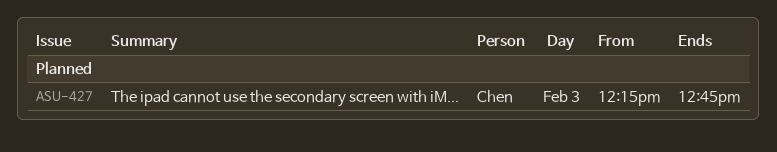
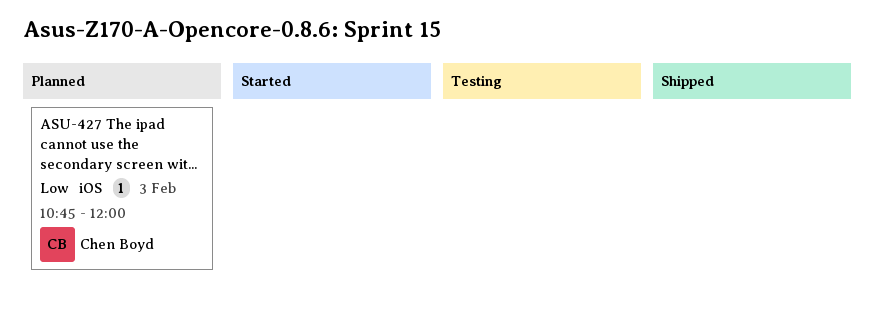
ASU-427, begins: 12:15 -> 10:45
ASU-427, ends: 12:45 -> 12:00

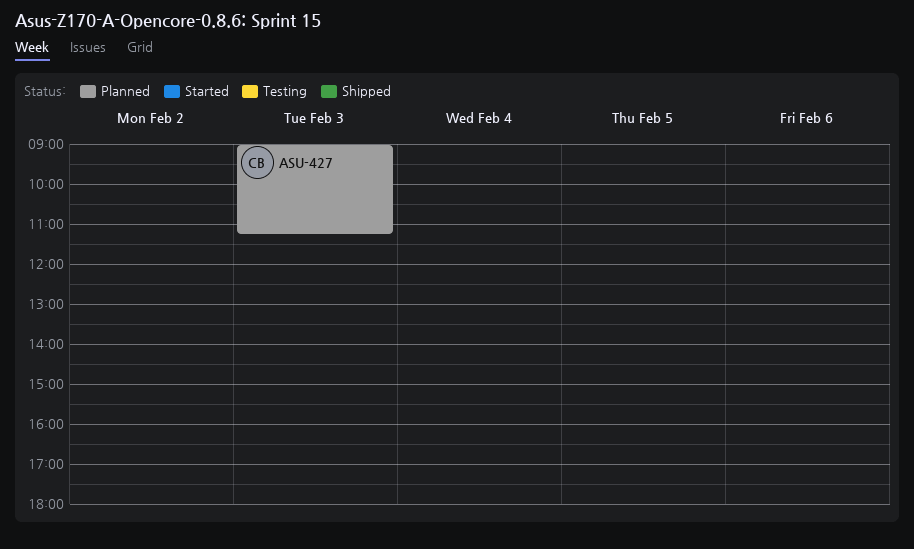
ASU-427, begins: 10:45 -> 09:00
ASU-427, ends: 12:00 -> 11:15

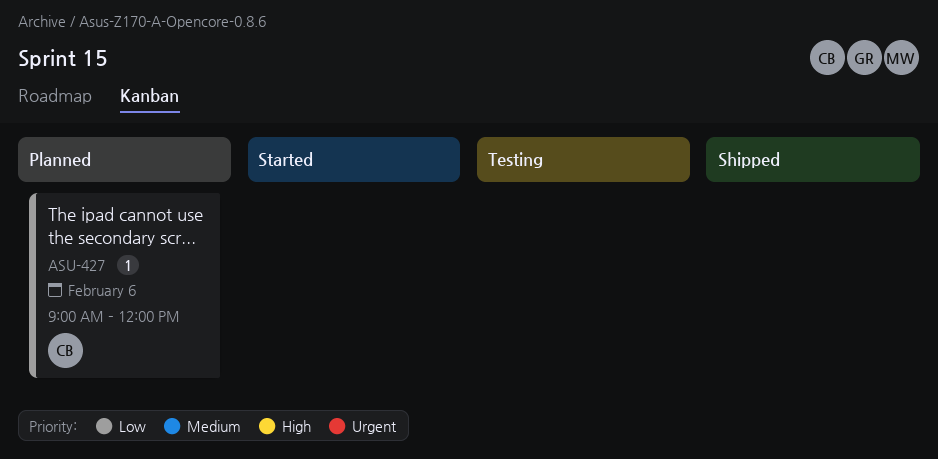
ASU-427, day: Feb 3 -> Feb 6
ASU-427, ends: 11:15 -> 12:00

